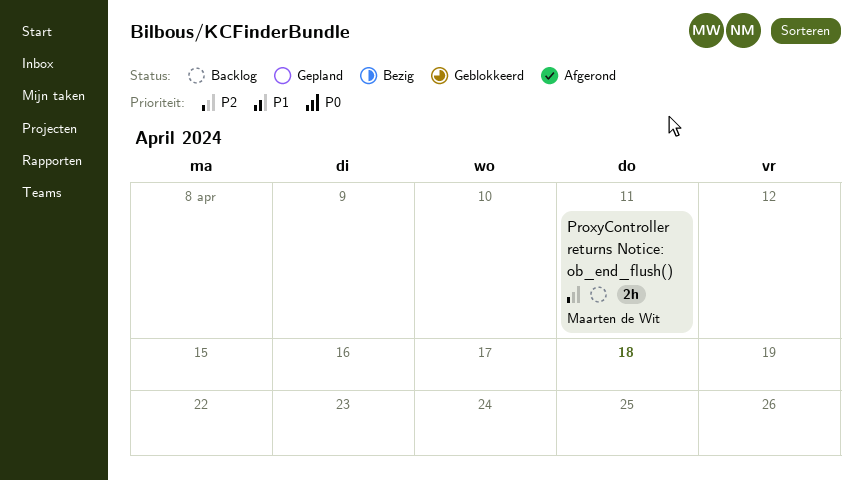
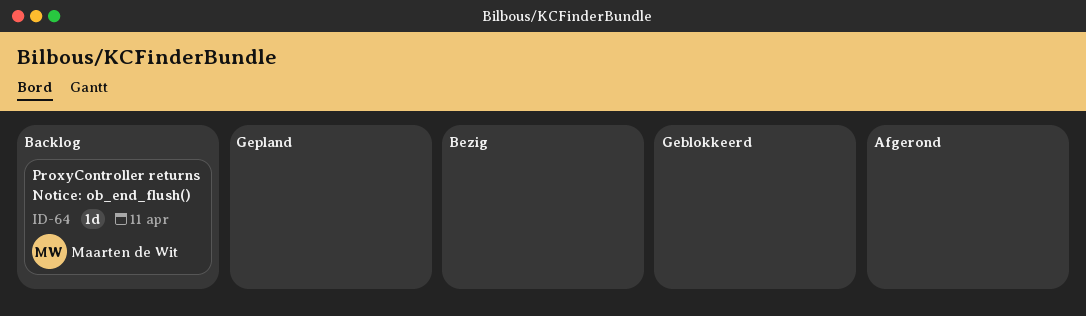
ProxyController returns Notice: ob_end_flush(), estimate: 2h -> 1d

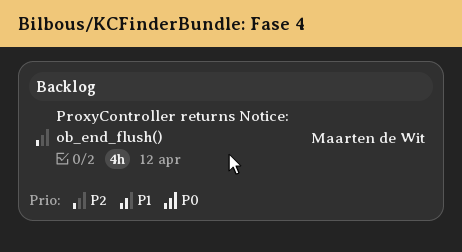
ProxyController returns Notice: ob_end_flush(), estimate: 1d -> 4h
ProxyController returns Notice: ob_end_flush(), due: Apr 11 -> Apr 12

